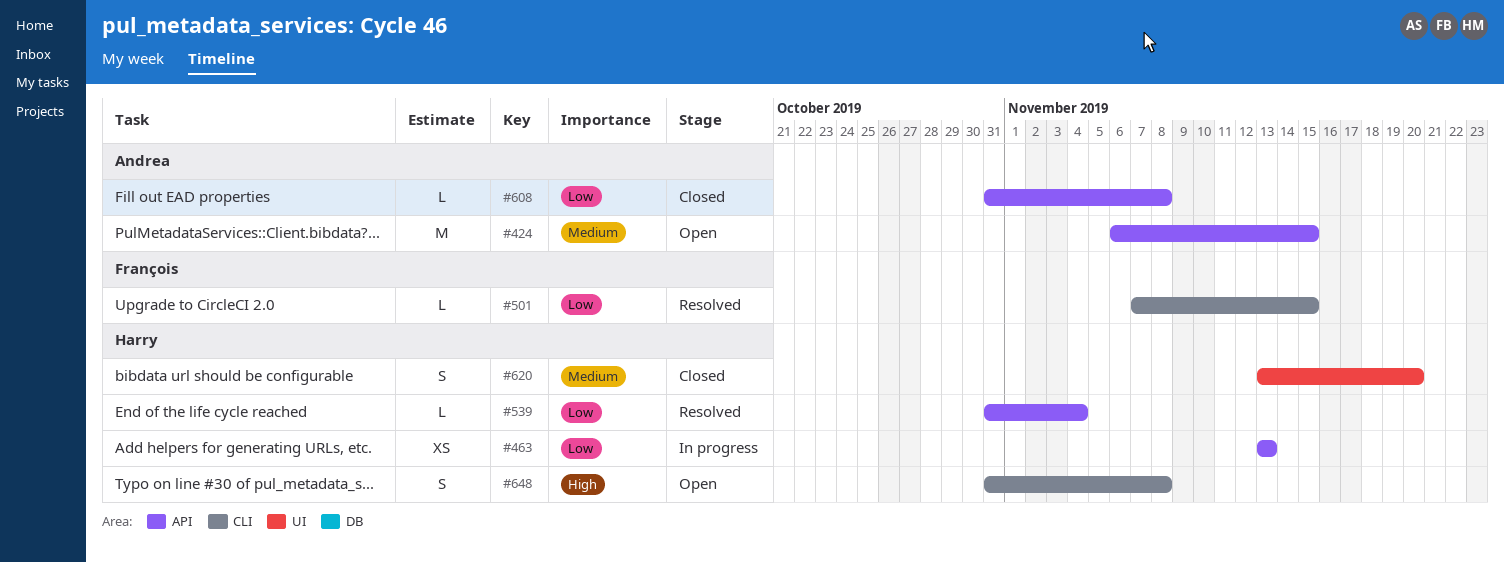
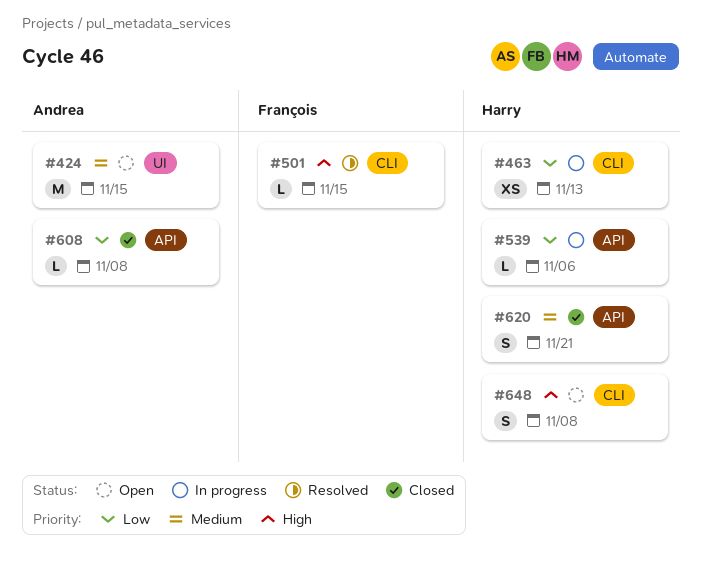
#424, label: API -> UI
#463, label: API -> CLI
#501, priority: Low -> High
#539, status: Resolved -> In progress
#539, due: Nov 4 -> Nov 6
#620, label: UI -> API
#620, due: Nov 20 -> Nov 21

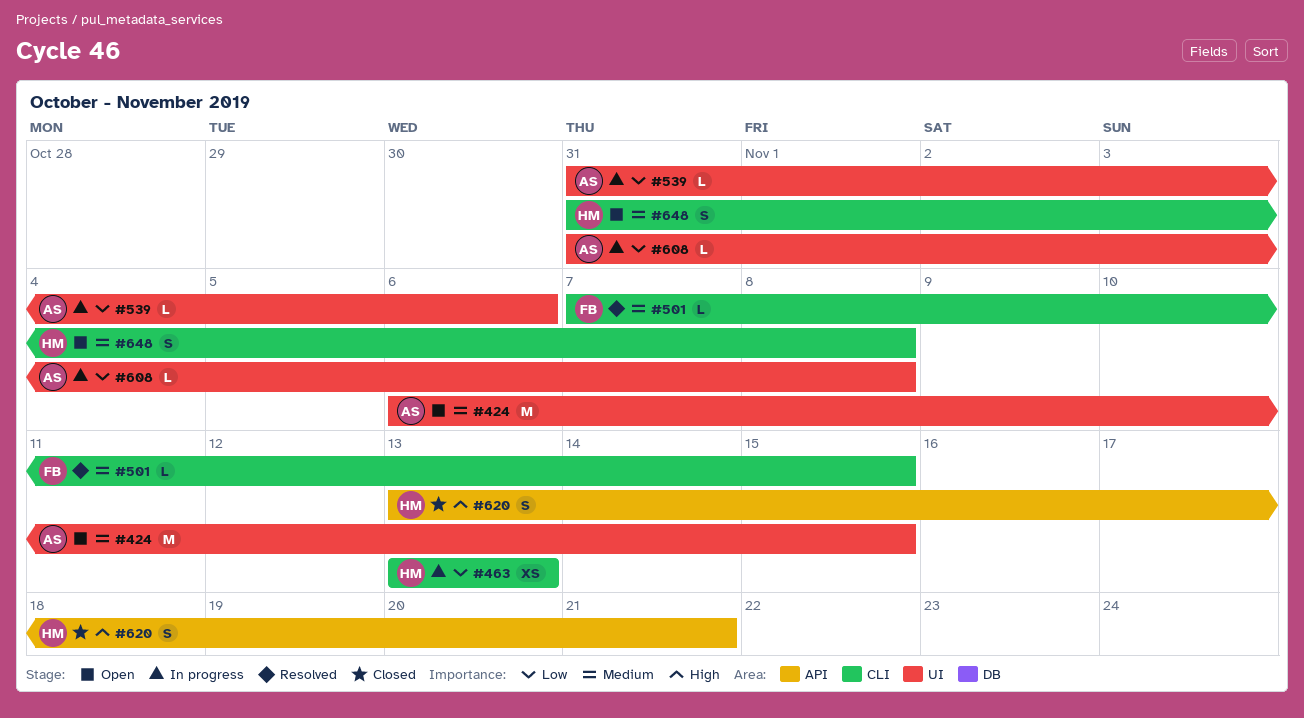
#501, priority: High -> Medium
#539, owner: Harry -> Andrea
#539, label: API -> UI
#608, status: Closed -> In progress
#608, label: API -> UI
#620, priority: Medium -> High
#648, priority: High -> Medium

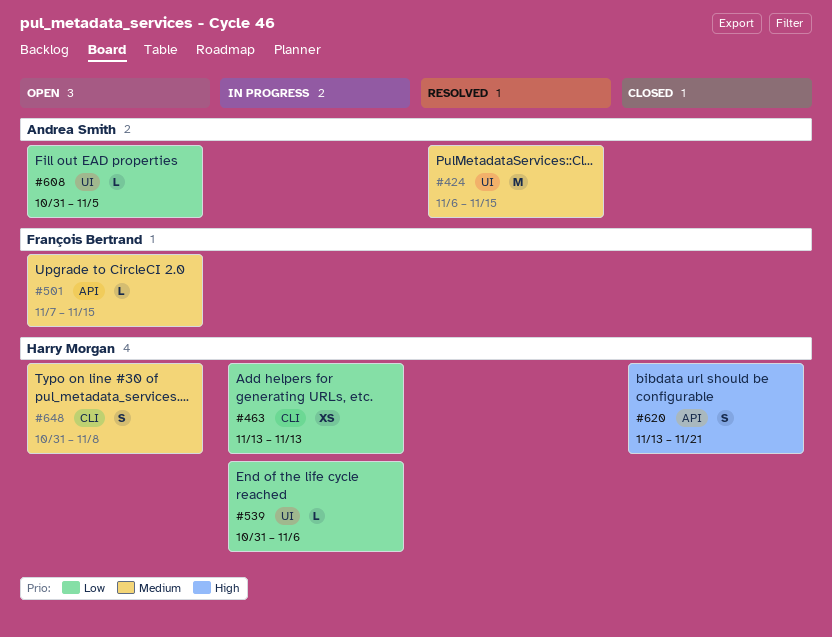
#424, status: Open -> Resolved
#501, status: Resolved -> Open
#501, label: CLI -> API
#539, owner: Andrea Smith -> Harry Morgan
#608, status: In progress -> Open
#608, due: Nov 8 -> Nov 5

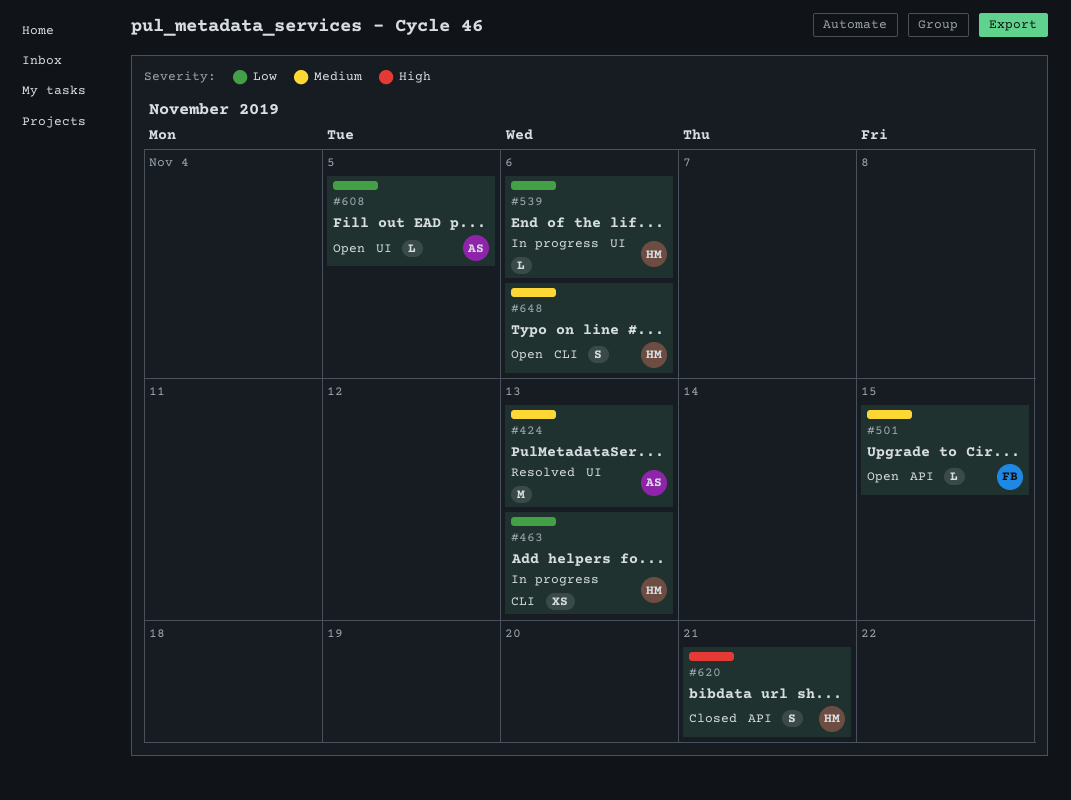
#424, due: Nov 15 -> Nov 13
#648, due: Nov 8 -> Nov 6

